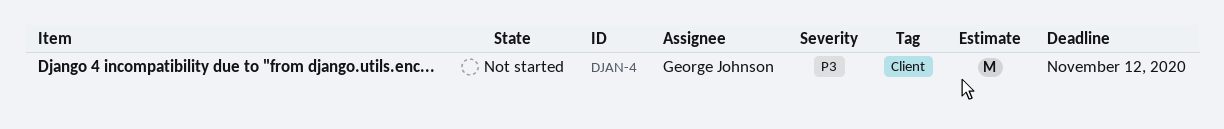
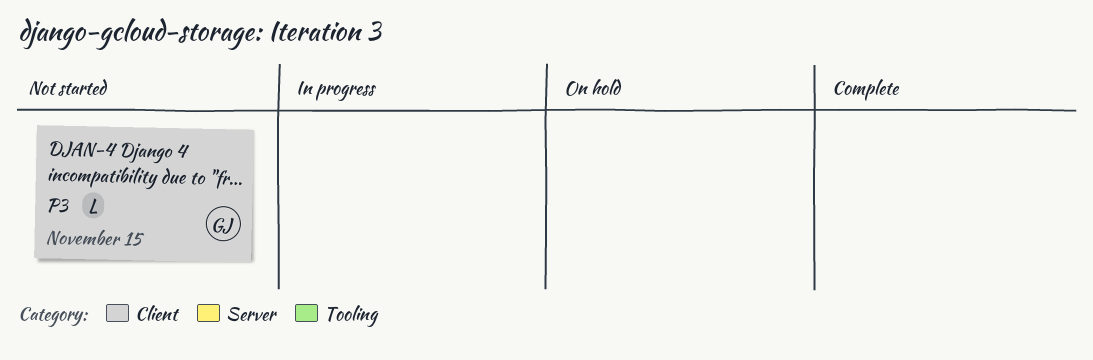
DJAN-4, estimate: M -> L
DJAN-4, due: Nov 12 -> Nov 15

